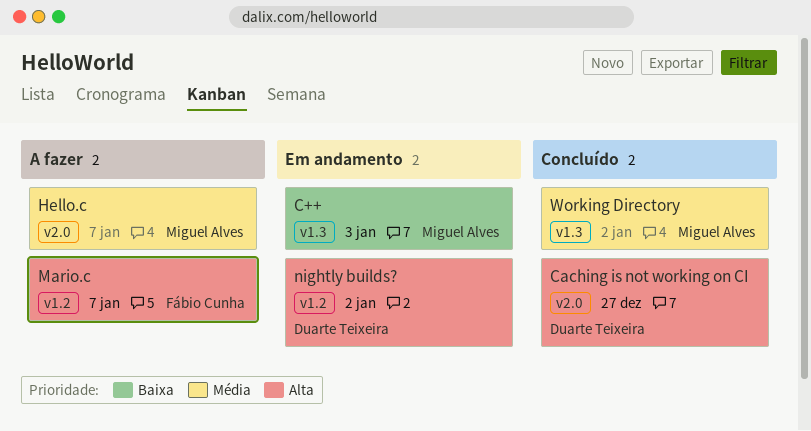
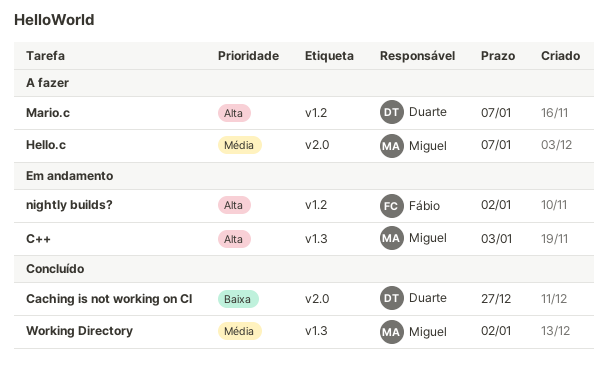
C++, priority: Baixa -> Alta
Caching is not working on CI, priority: Alta -> Baixa
Mario.c, owner: Fábio Cunha -> Duarte Teixeira
nightly builds?, owner: Duarte Teixeira -> Fábio Cunha

